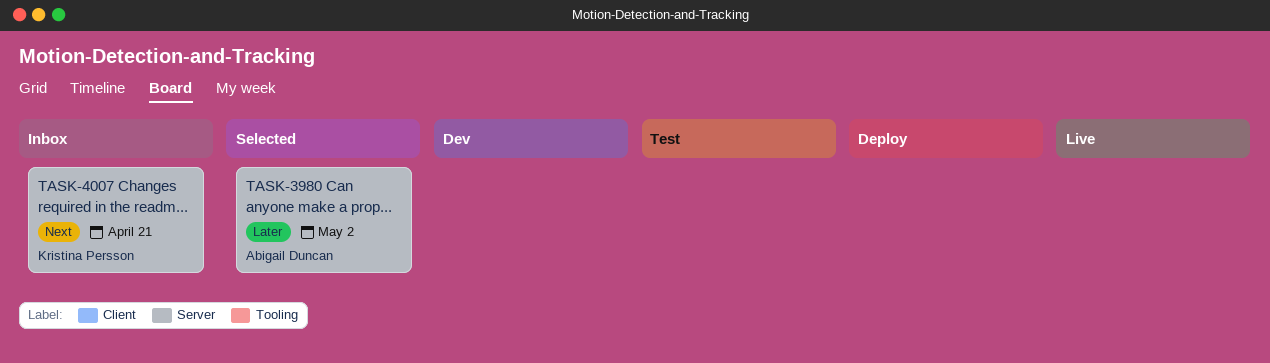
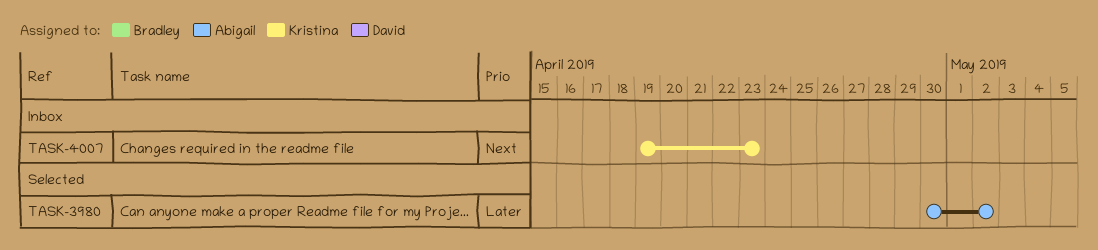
TASK-4007, due: Apr 21 -> Apr 23

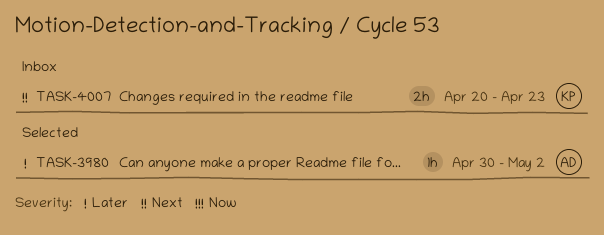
TASK-4007, start: Apr 19 -> Apr 20

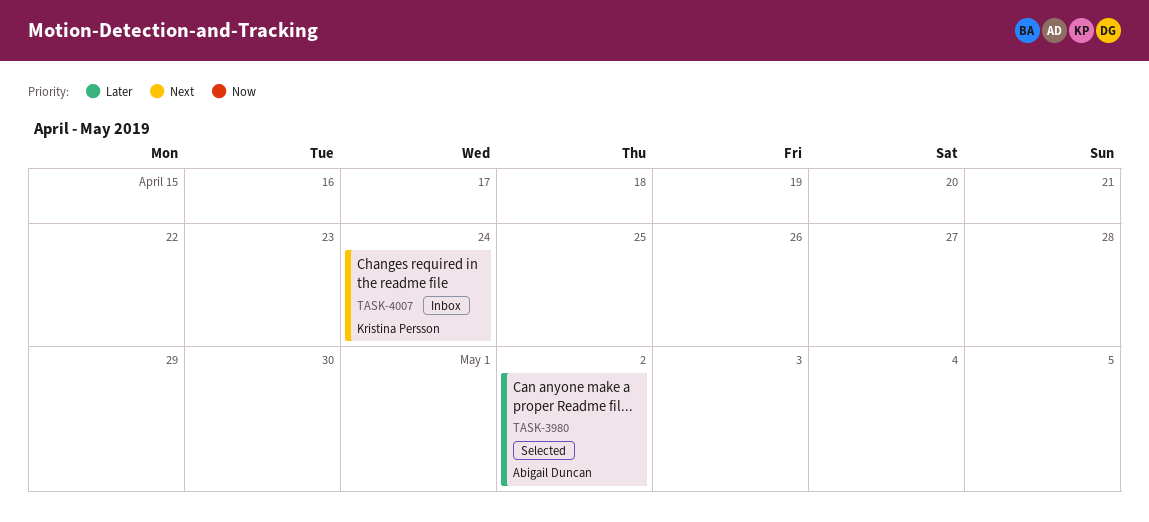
TASK-4007, due: Apr 23 -> Apr 24

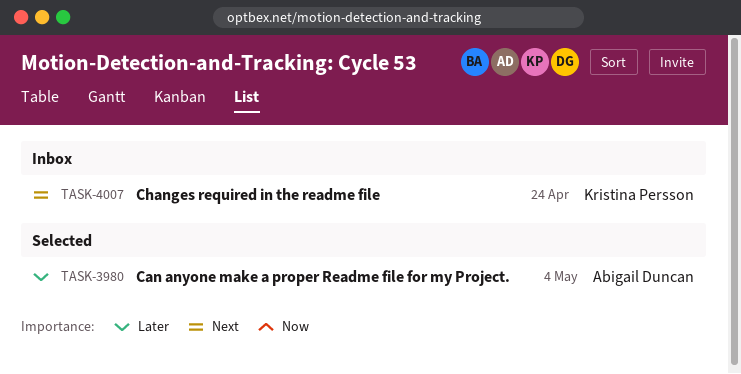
TASK-3980, due: May 2 -> May 4

